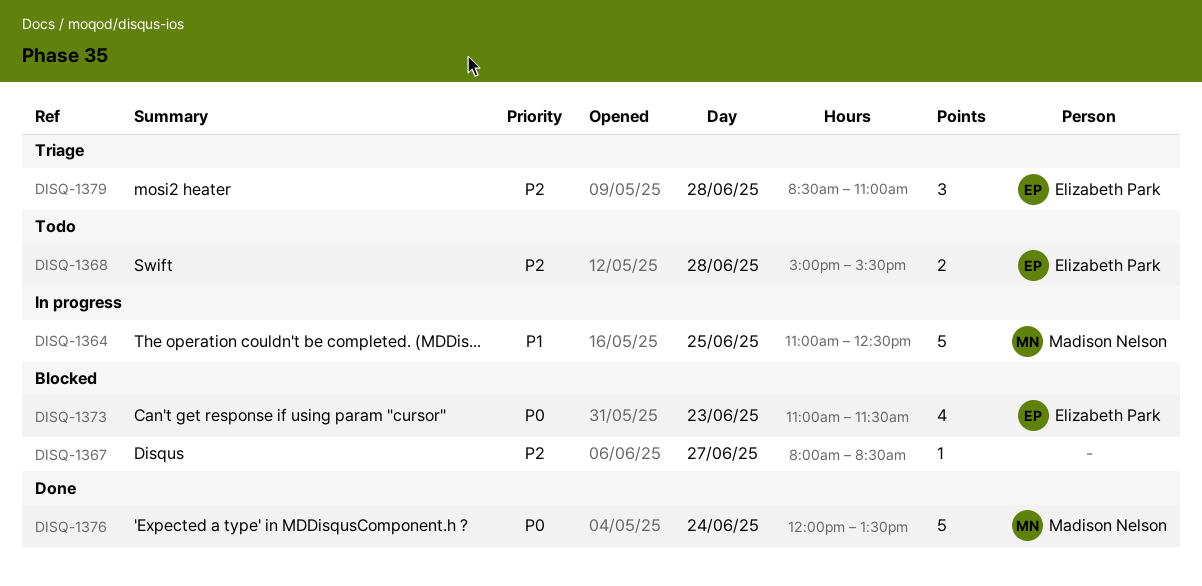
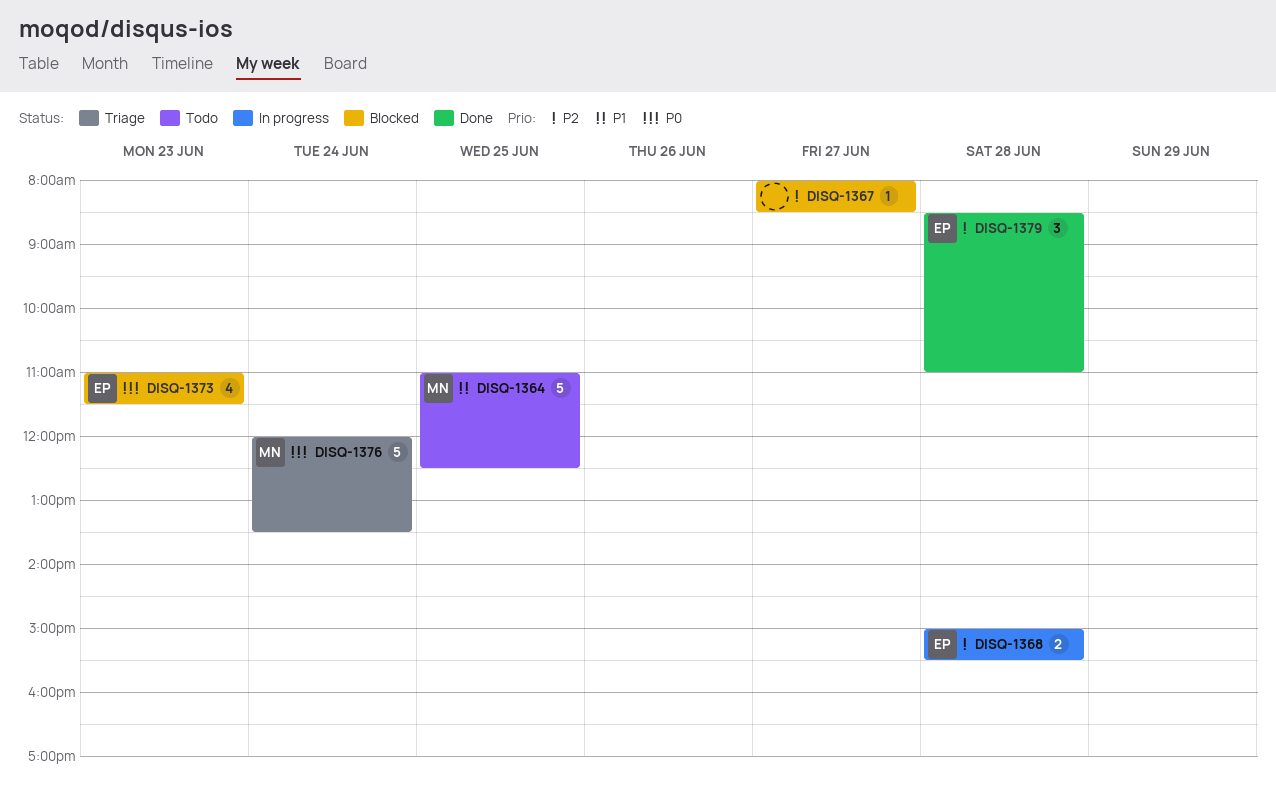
DISQ-1364, status: In progress -> Todo
DISQ-1368, status: Todo -> In progress
DISQ-1376, status: Done -> Triage
DISQ-1379, status: Triage -> Done

